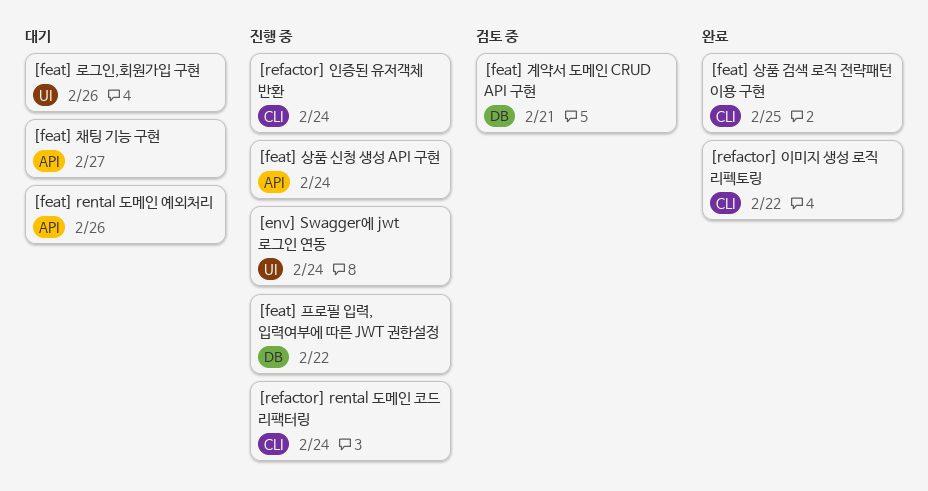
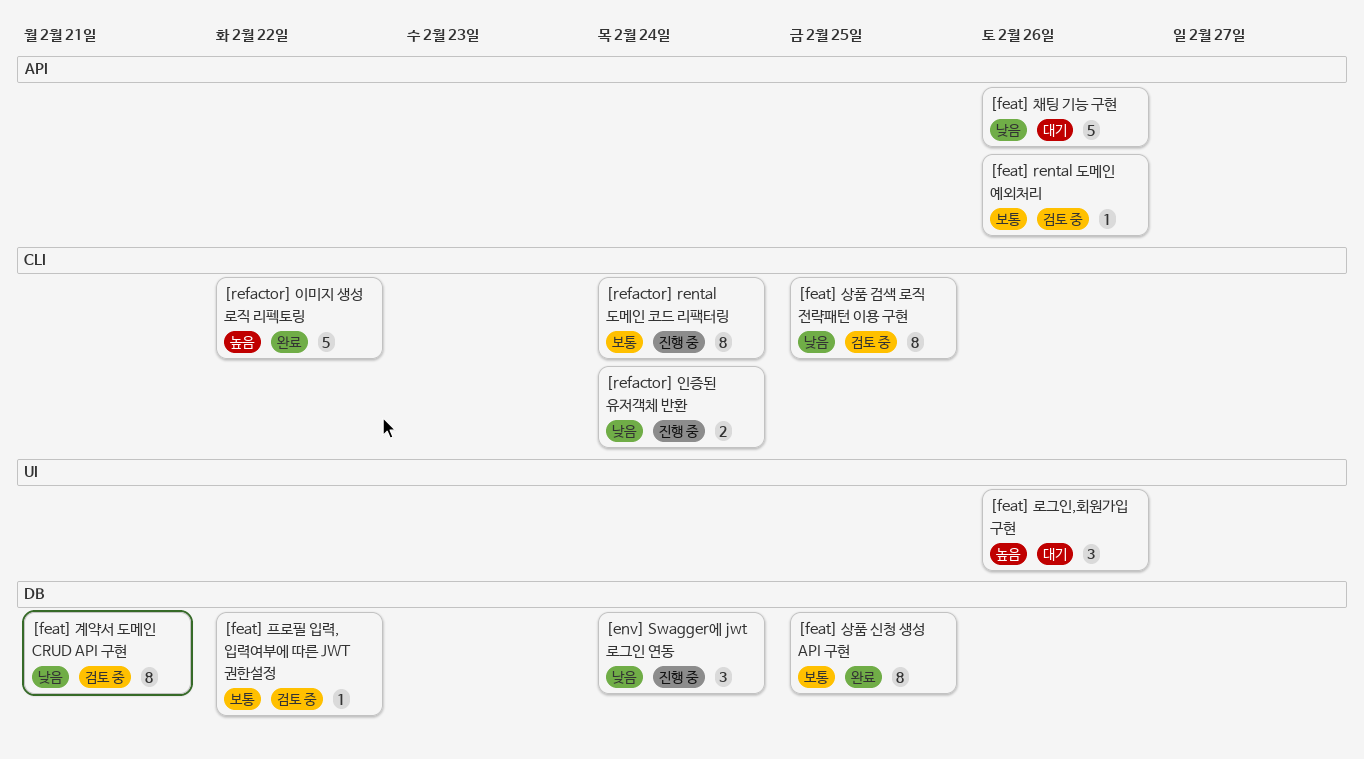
[env] Swagger에 jwt 로그인 연동, label: UI -> DB
[feat] rental 도메인 예외처리, status: 대기 -> 검토 중
[feat] 상품 검색 로직 전략패턴 이용 구현, status: 완료 -> 검토 중
[feat] 상품 신청 생성 API 구현, status: 진행 중 -> 완료
[feat] 상품 신청 생성 API 구현, label: API -> DB
[feat] 상품 신청 생성 API 구현, due: Feb 24 -> Feb 25
[feat] 채팅 기능 구현, due: Feb 27 -> Feb 26
[feat] 프로필 입력, 입력여부에 따른 JWT 권한설정, status: 진행 중 -> 검토 중

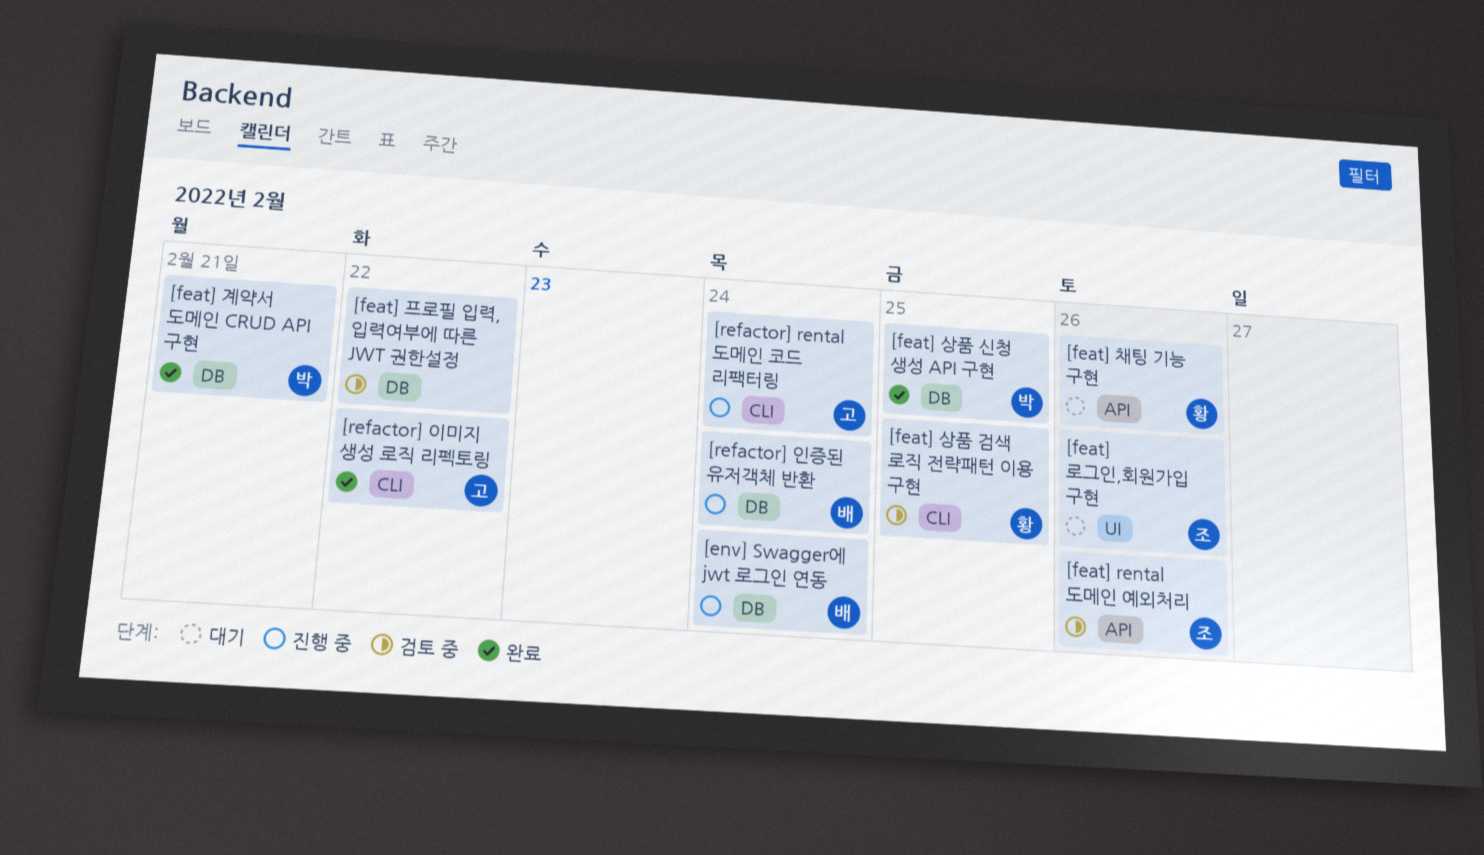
[feat] 계약서 도메인 CRUD API 구현, status: 검토 중 -> 완료
[refactor] 인증된 유저객체 반환, label: CLI -> DB

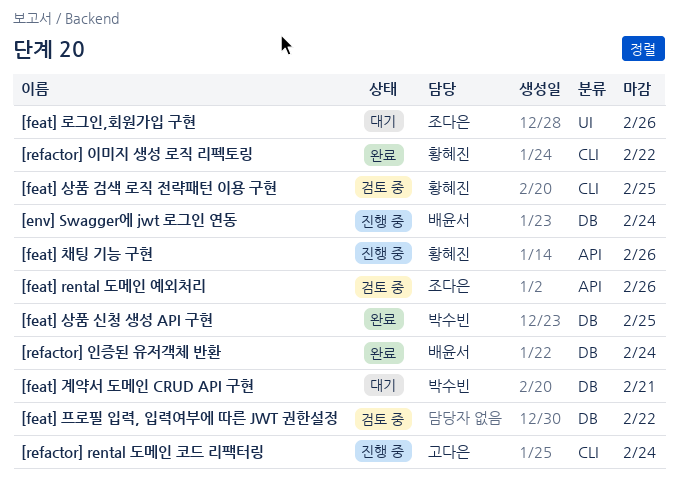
[feat] 계약서 도메인 CRUD API 구현, status: 완료 -> 대기
[feat] 채팅 기능 구현, status: 대기 -> 진행 중
[refactor] 이미지 생성 로직 리펙토링, owner: 고다은 -> 황혜진
[refactor] 인증된 유저객체 반환, status: 진행 중 -> 완료

